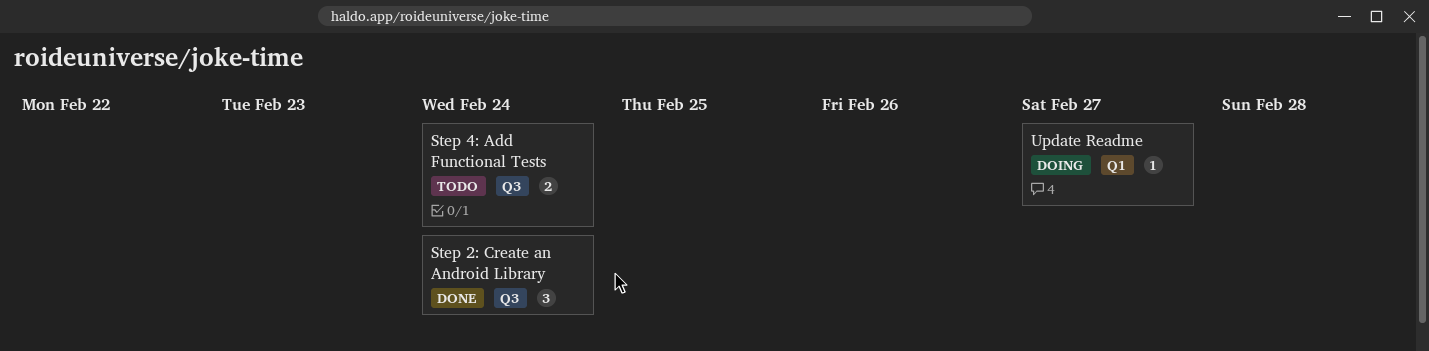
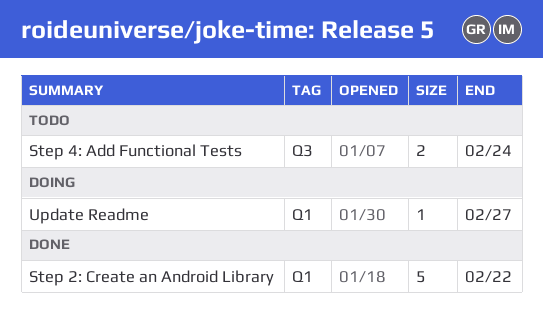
Step 2: Create an Android Library, label: Q3 -> Q1
Step 2: Create an Android Library, estimate: 3 -> 5
Step 2: Create an Android Library, due: Feb 24 -> Feb 22

